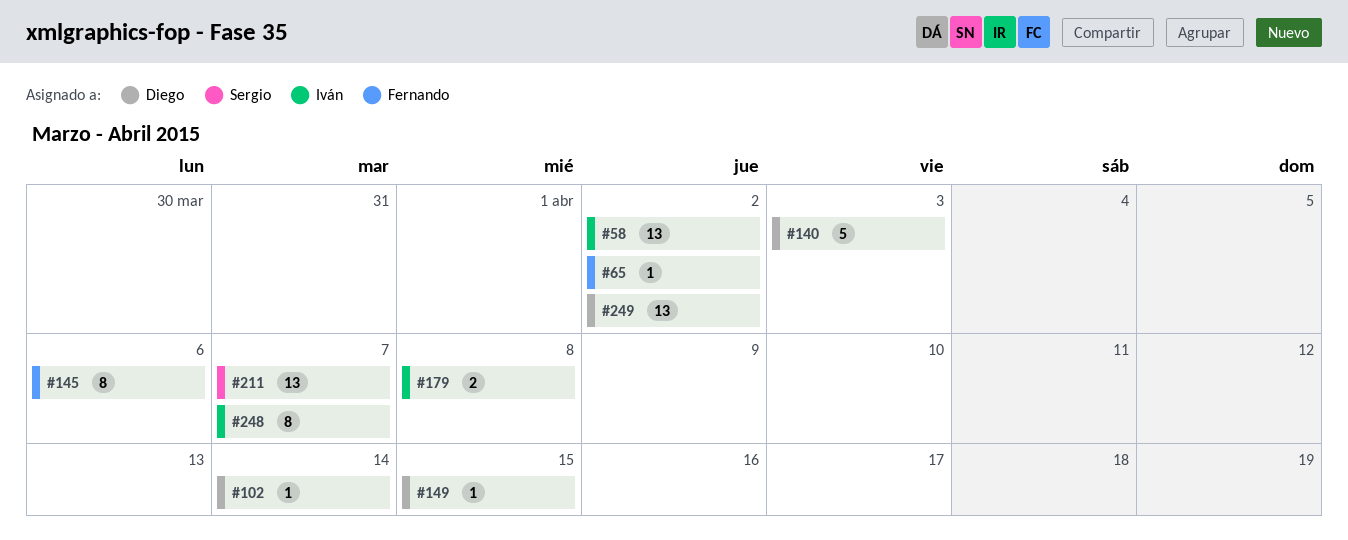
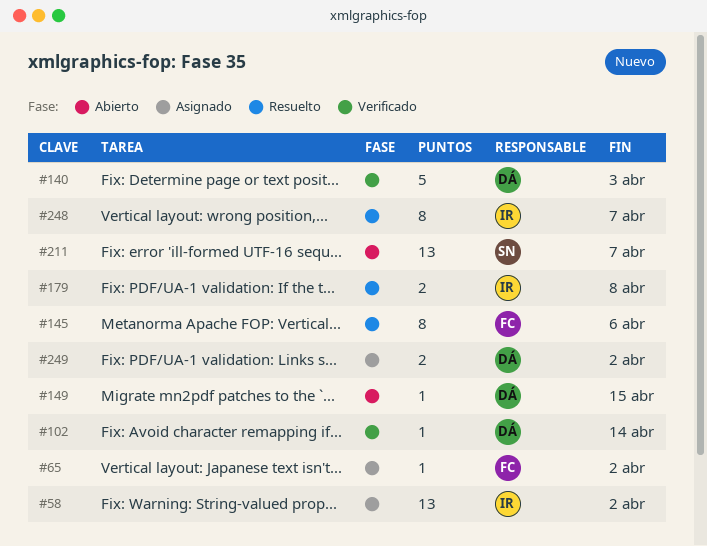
#249, estimate: 13 -> 2

